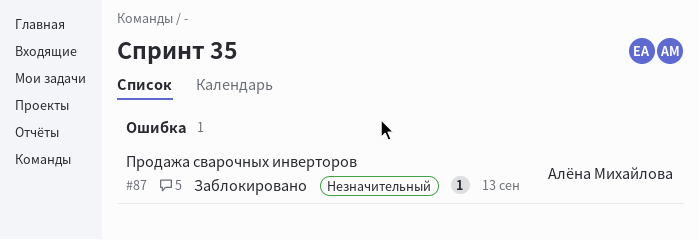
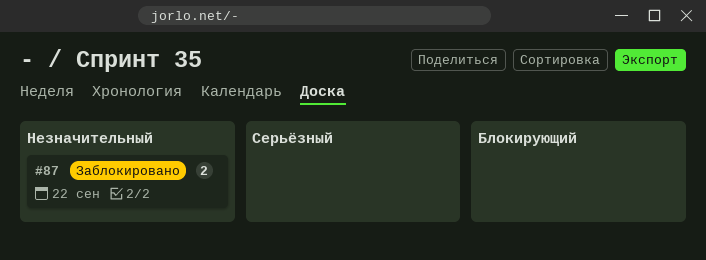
#87, estimate: 1 -> 2
#87, due: Sep 13 -> Sep 22

